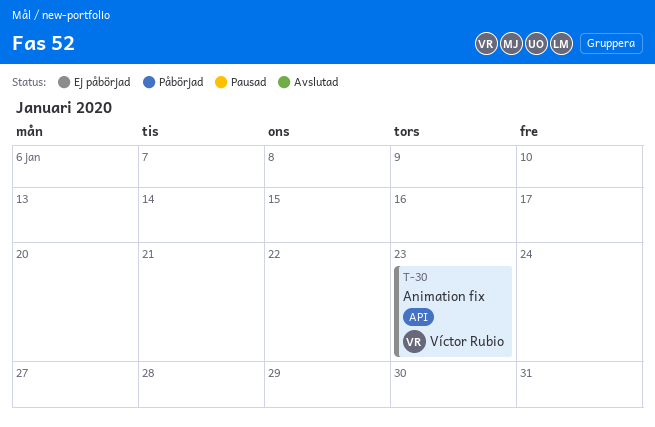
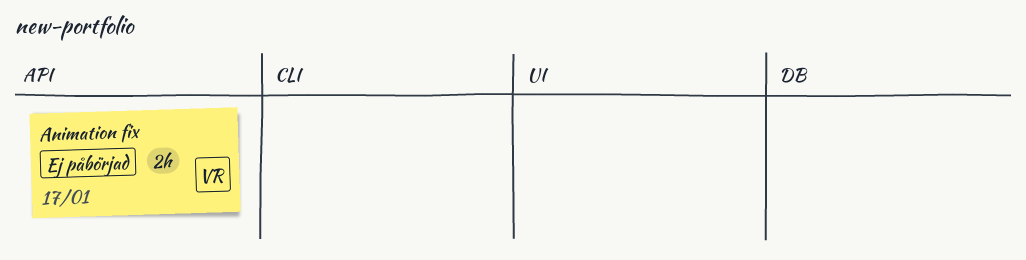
Animation fix, due: Jan 23 -> Jan 17

